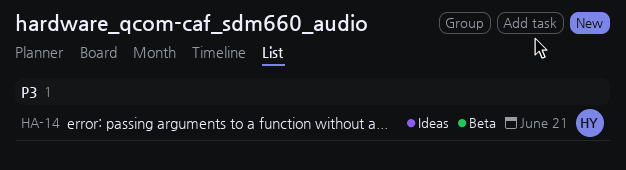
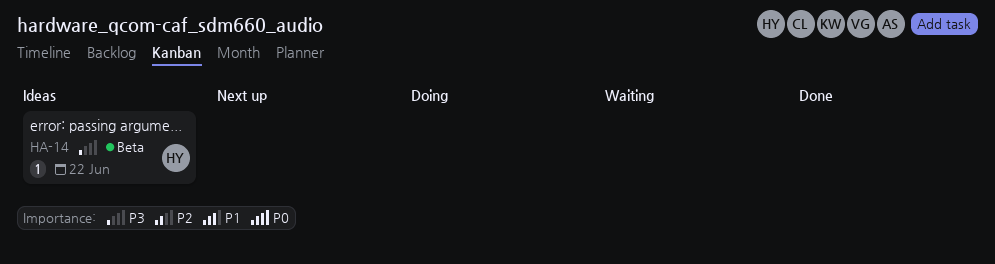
HA-14, due: Jun 21 -> Jun 22

